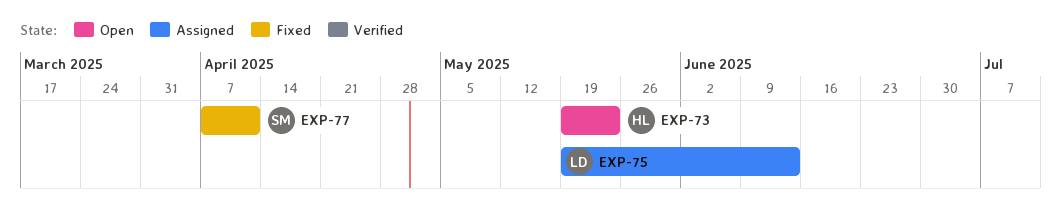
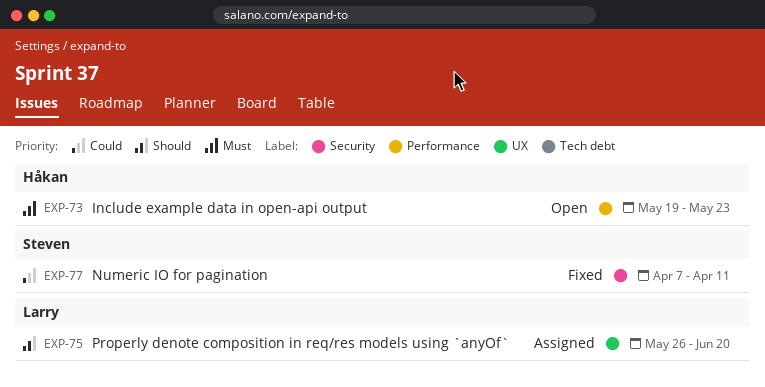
EXP-75, start: May 19 -> May 26
EXP-75, due: Jun 13 -> Jun 20

